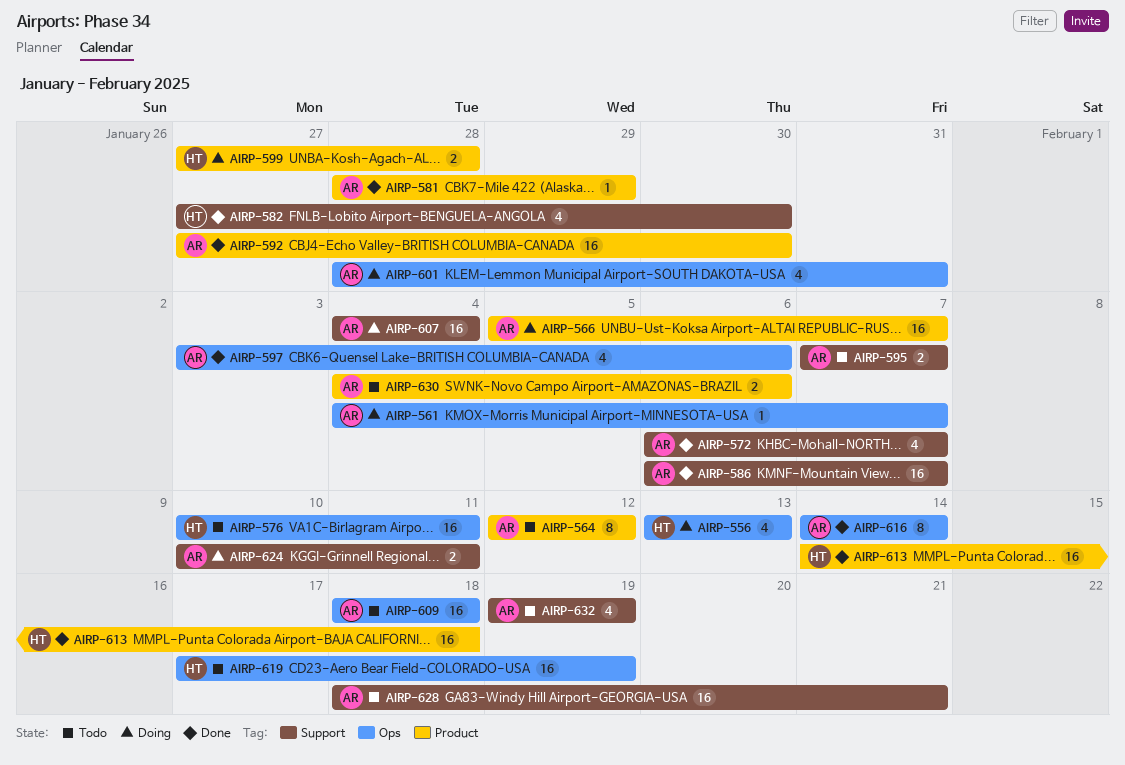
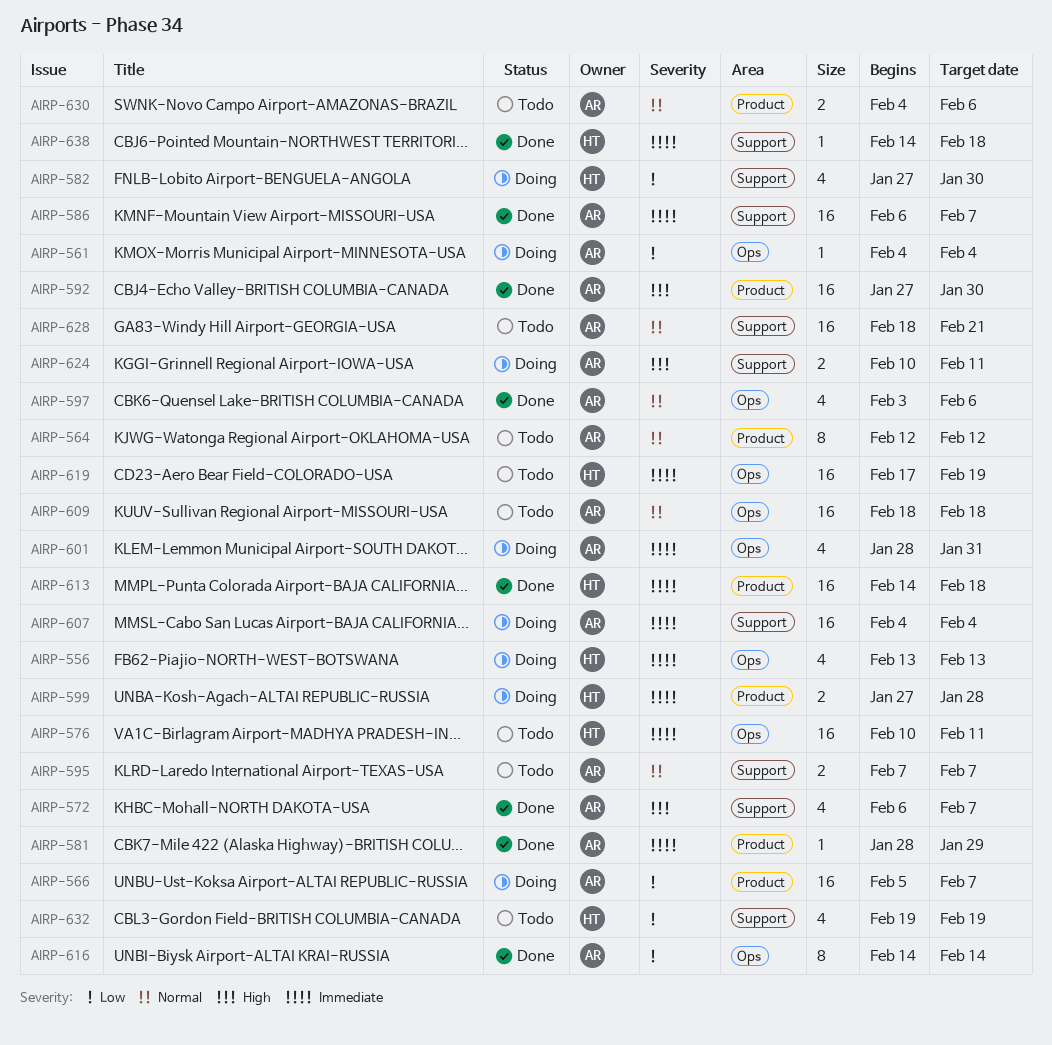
AIRP-561, due: Feb 7 -> Feb 4
AIRP-582, status: Done -> Doing
AIRP-632, owner: AR -> HT
AIRP-638: none -> present

